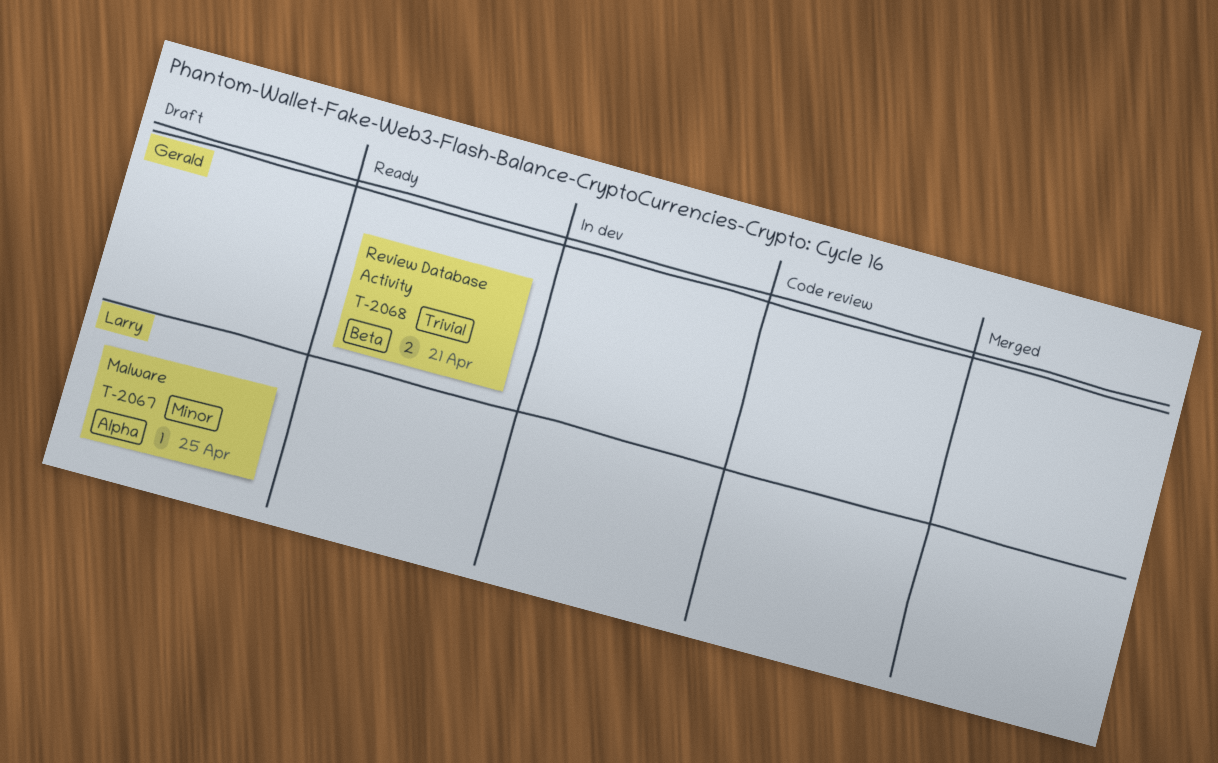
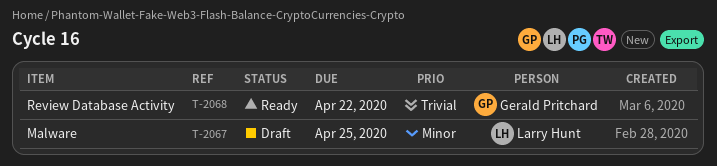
T-2068, due: Apr 21 -> Apr 22

